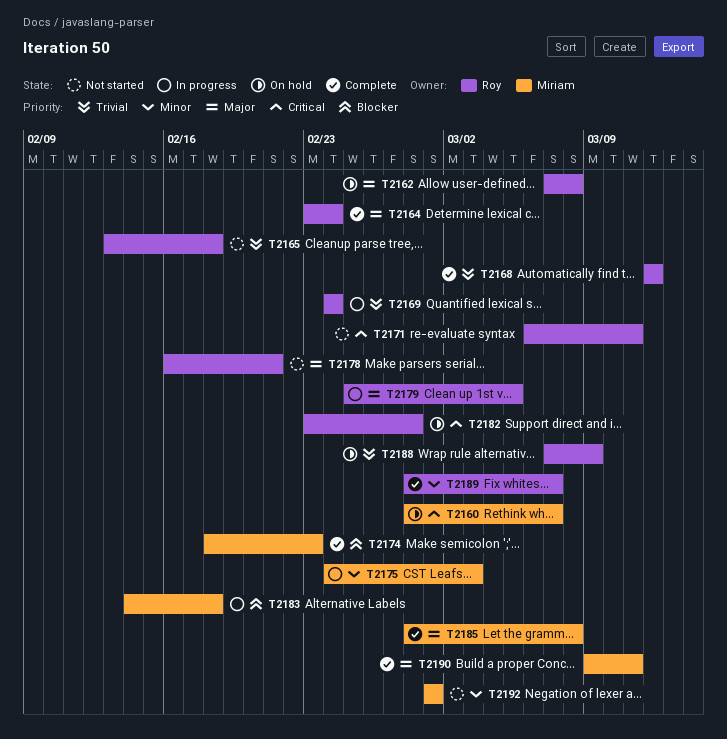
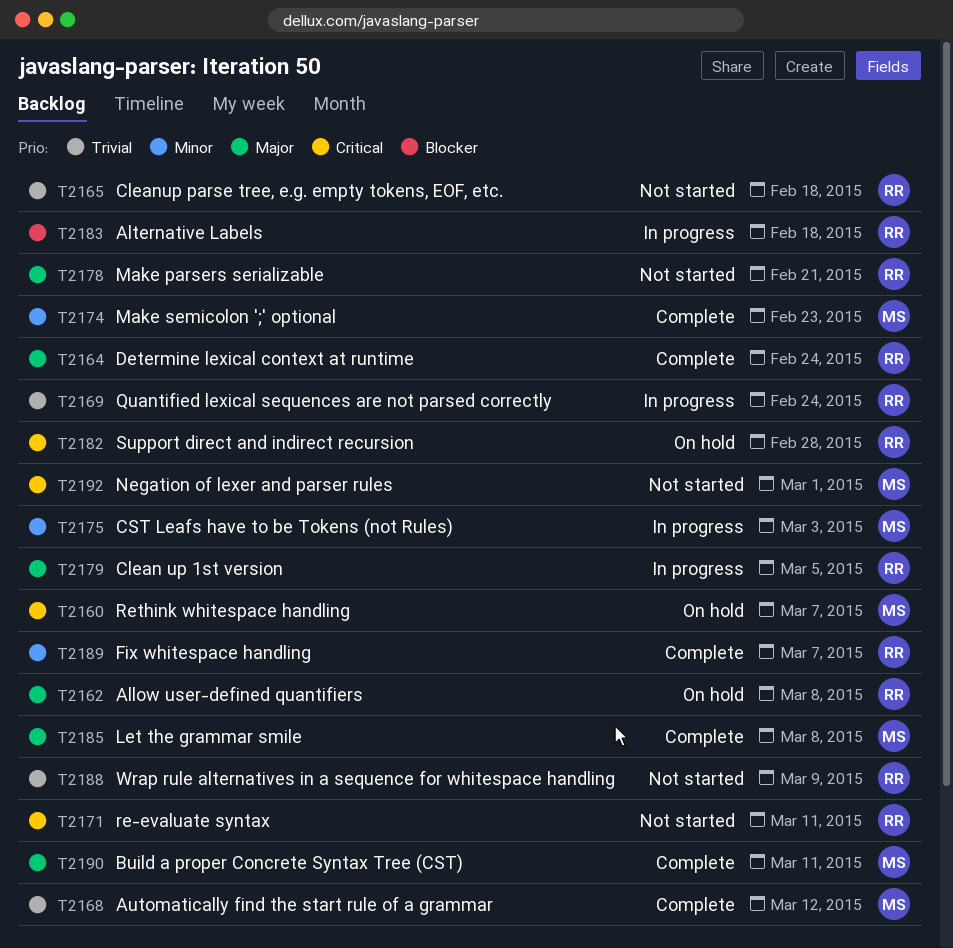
T2168, owner: Roy -> Miriam
T2174, priority: Blocker -> Minor
T2183, owner: Miriam -> Roy
T2188, status: On hold -> Not started
T2192, priority: Minor -> Critical

